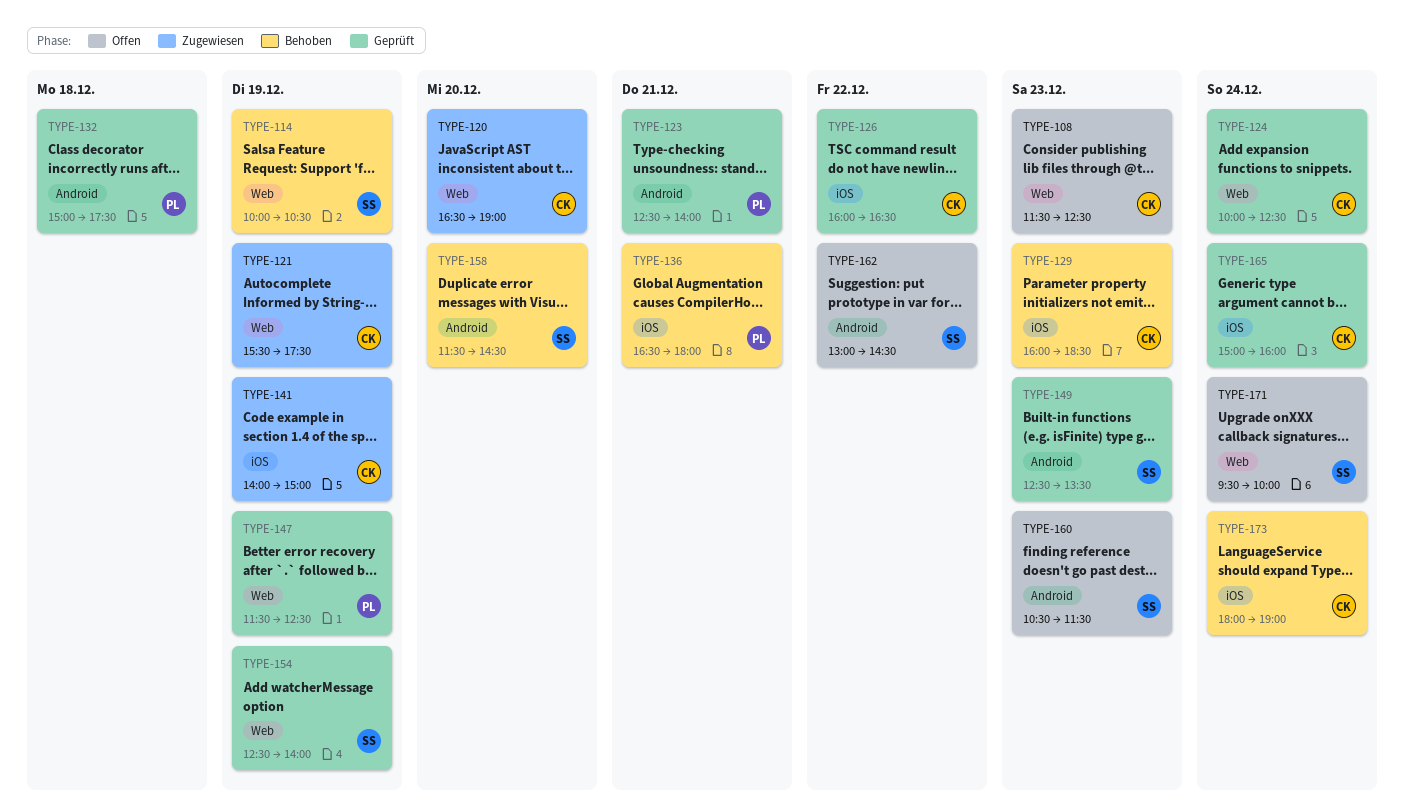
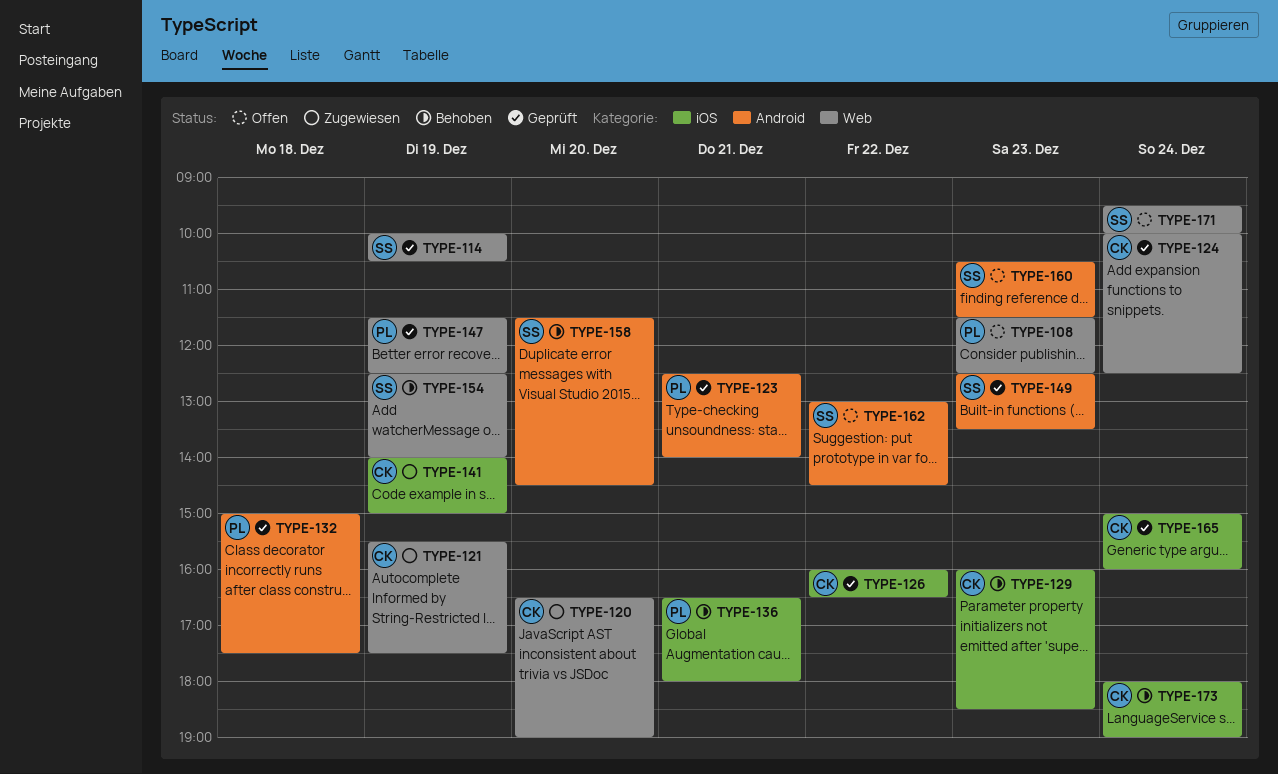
TYPE-108, owner: CK -> PL
TYPE-114, status: Behoben -> Geprüft
TYPE-154, status: Geprüft -> Behoben

